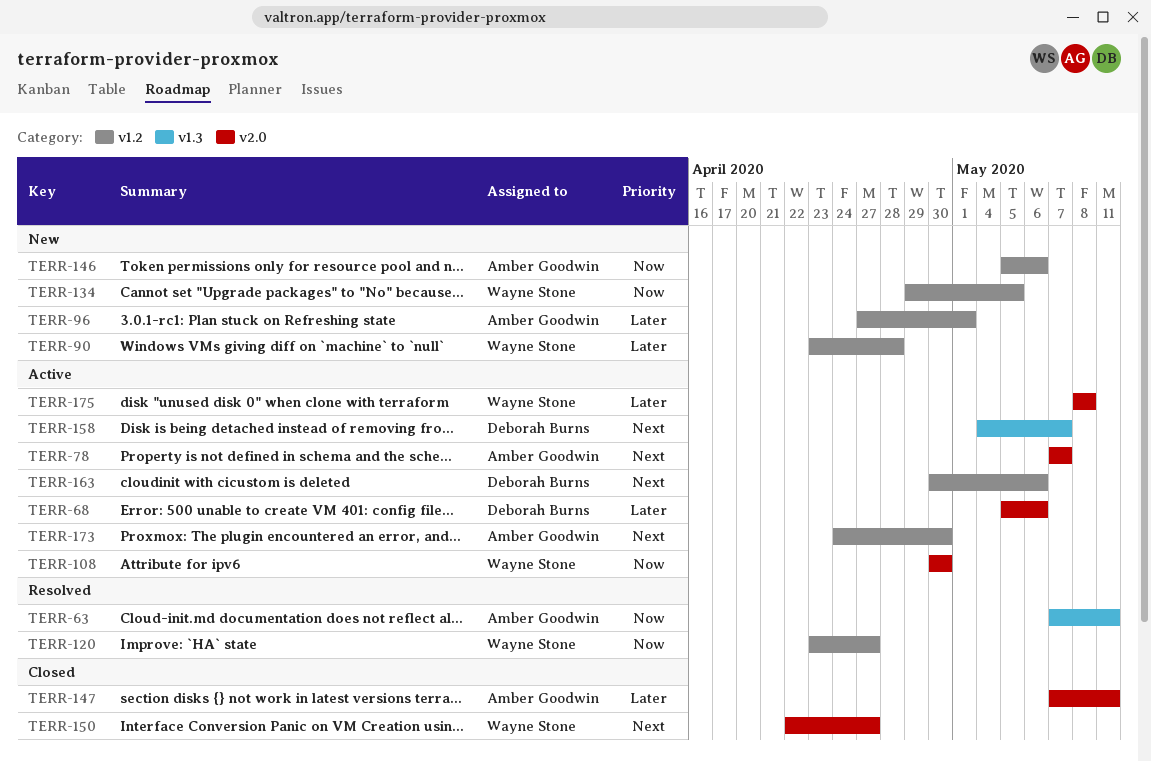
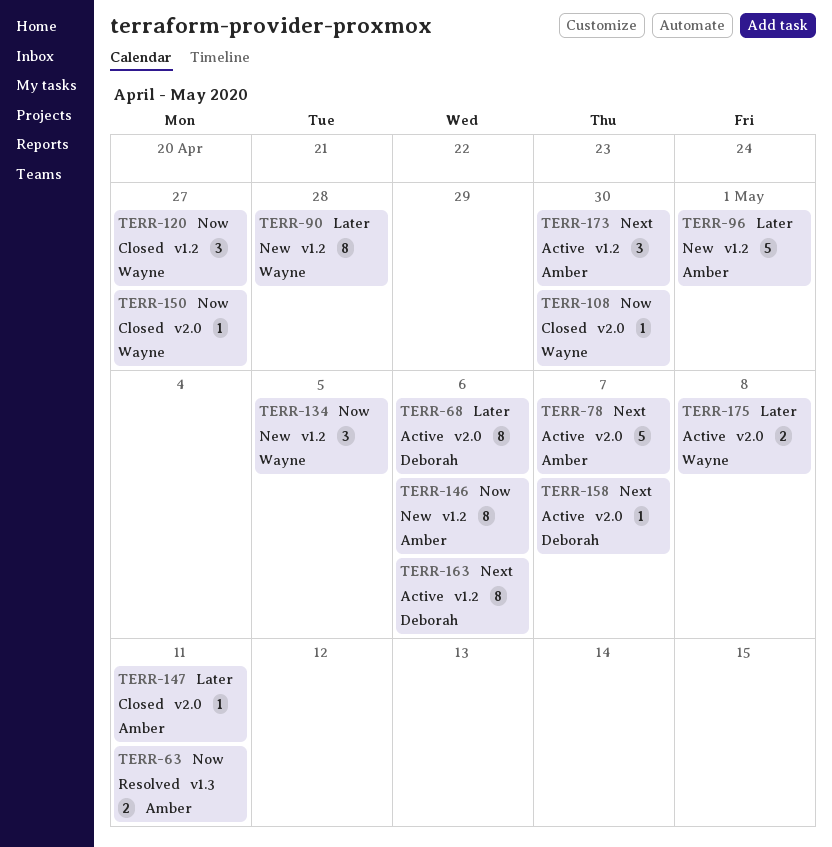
TERR-108, status: Active -> Closed
TERR-120, status: Resolved -> Closed
TERR-150, priority: Next -> Now
TERR-158, label: v1.3 -> v2.0

